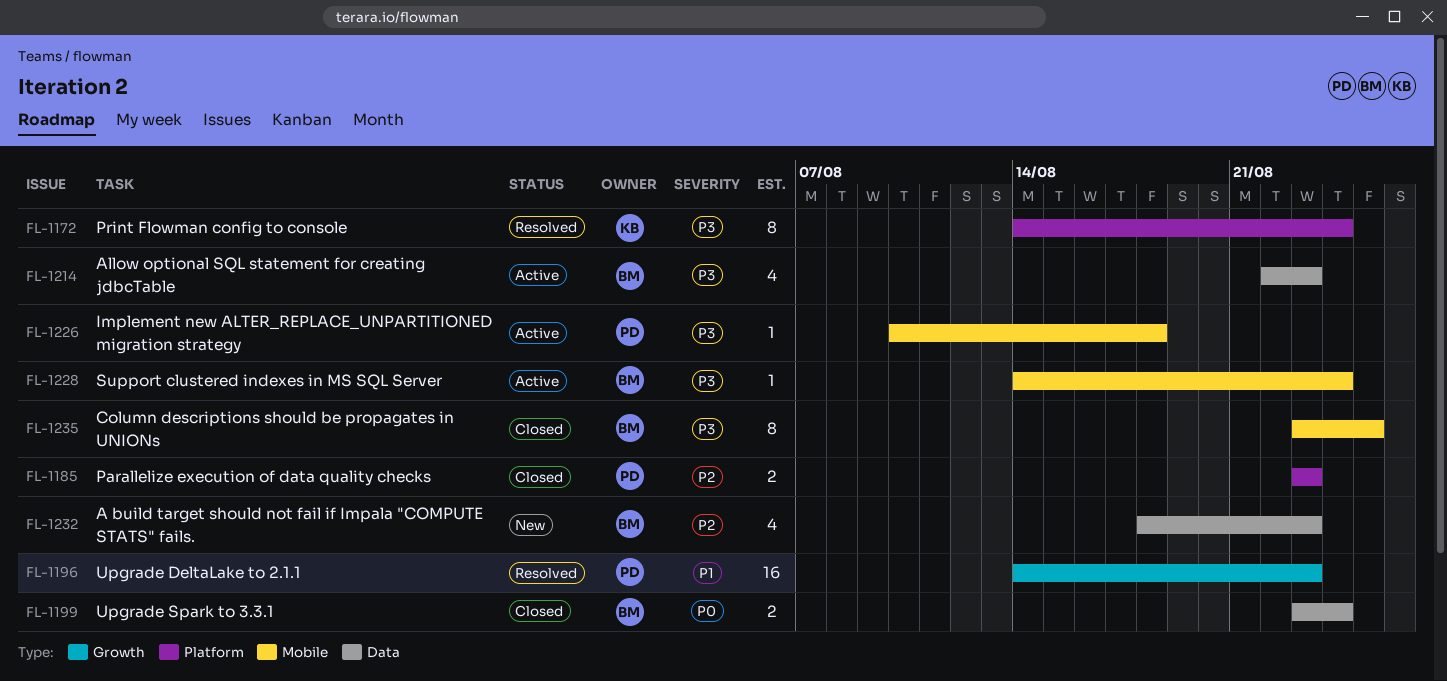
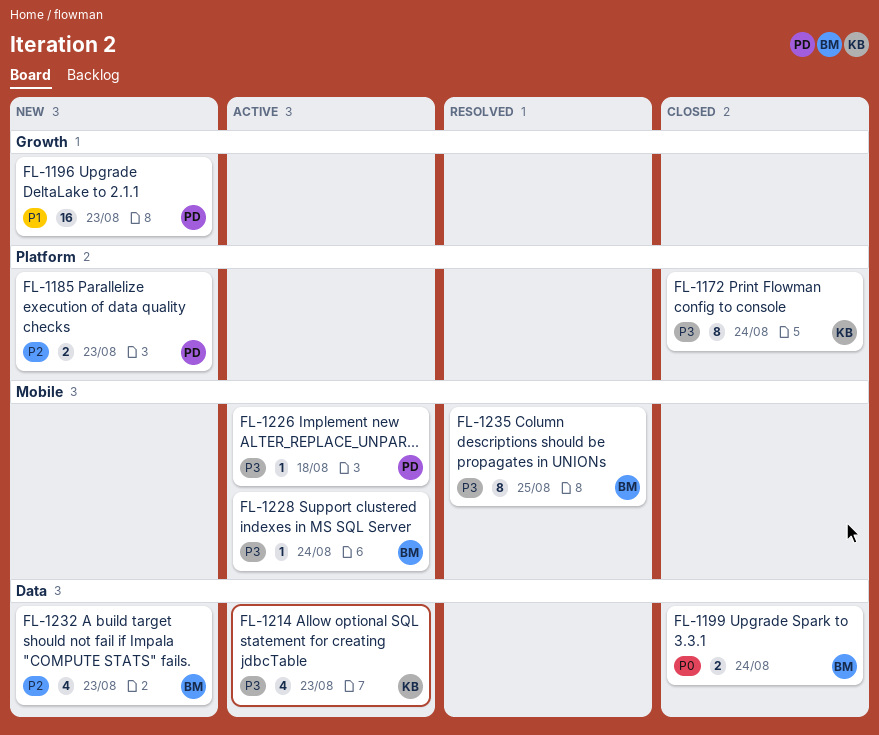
FL-1172, status: Resolved -> Closed
FL-1185, status: Closed -> New
FL-1196, status: Resolved -> New
FL-1214, owner: BM -> KB
FL-1235, status: Closed -> Resolved

